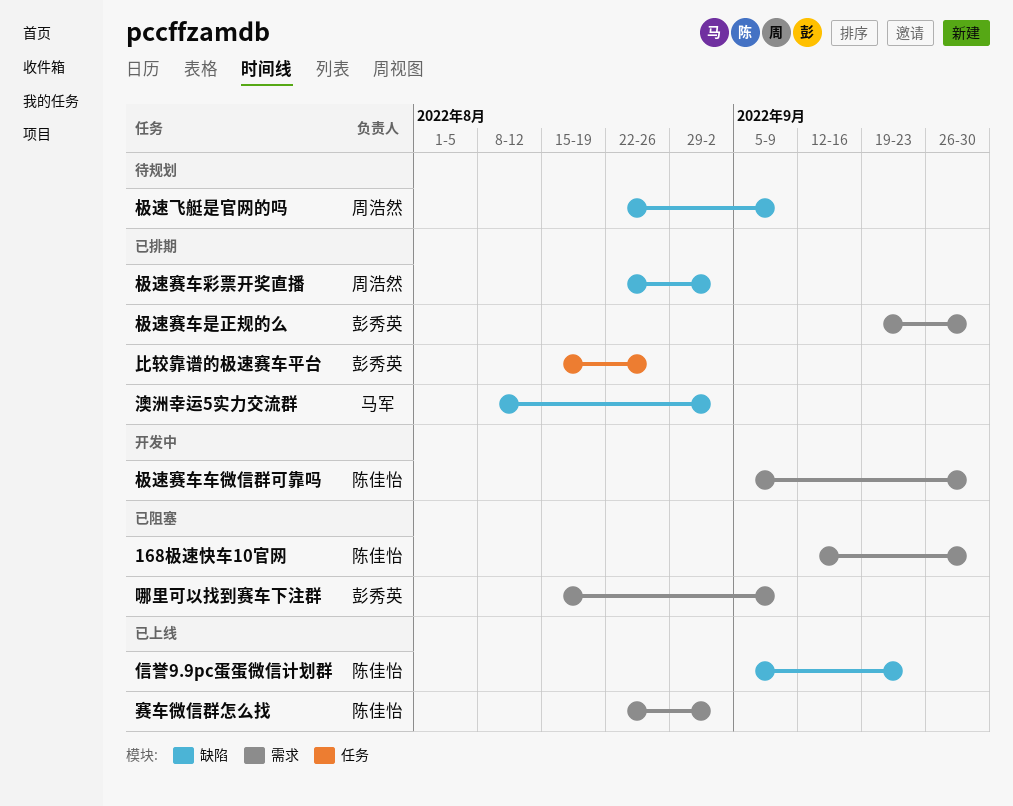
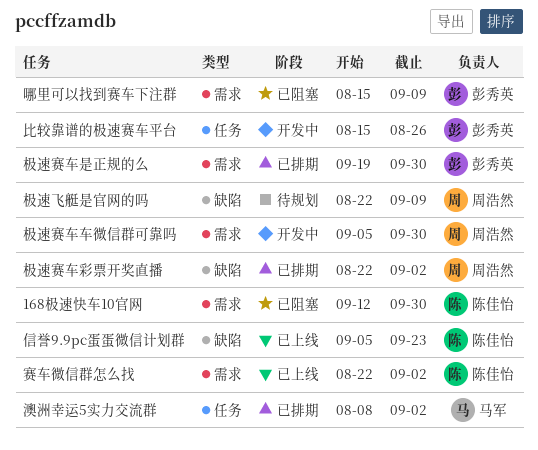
极速赛车车微信群可靠吗, owner: 陈佳怡 -> 周浩然
比较靠谱的极速赛车平台, status: 已排期 -> 开发中
澳洲幸运5实力交流群, label: 缺陷 -> 任务

